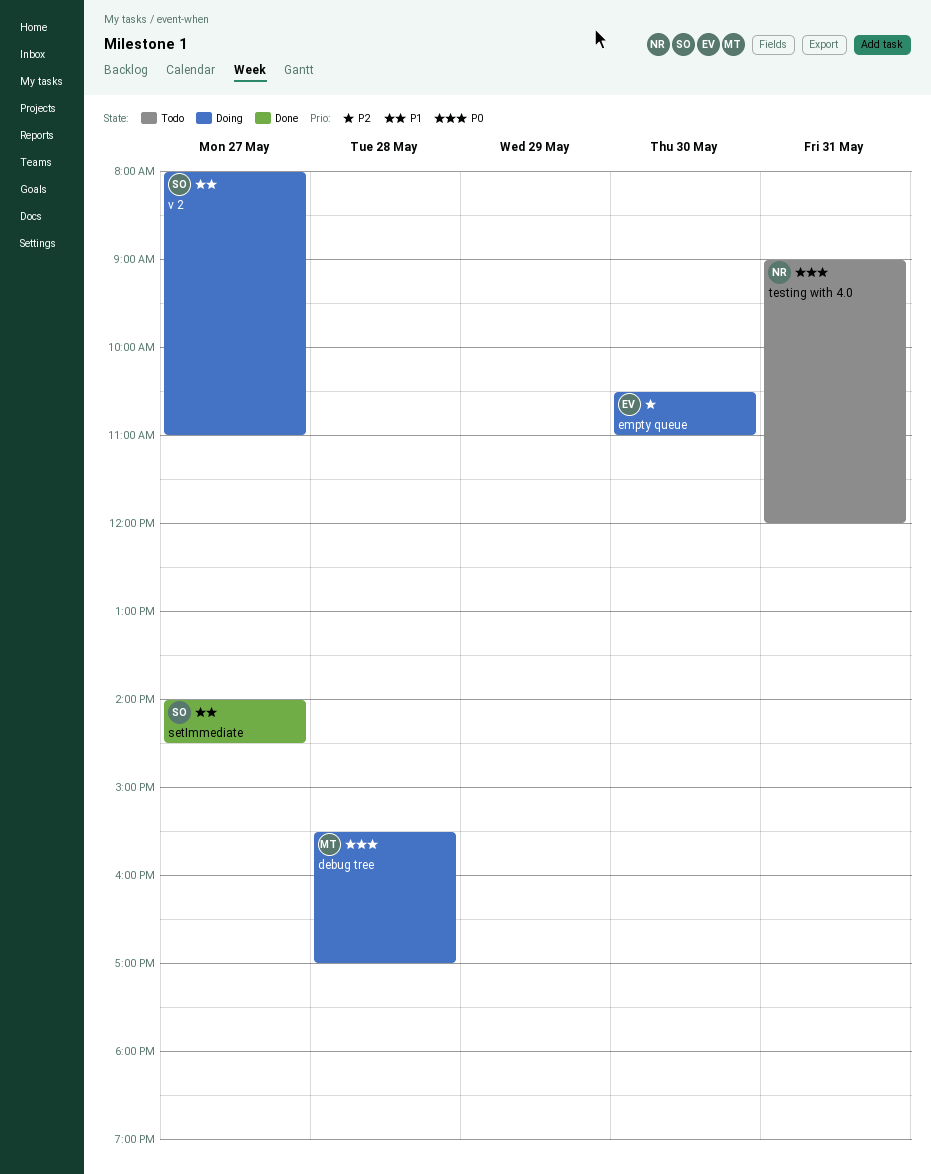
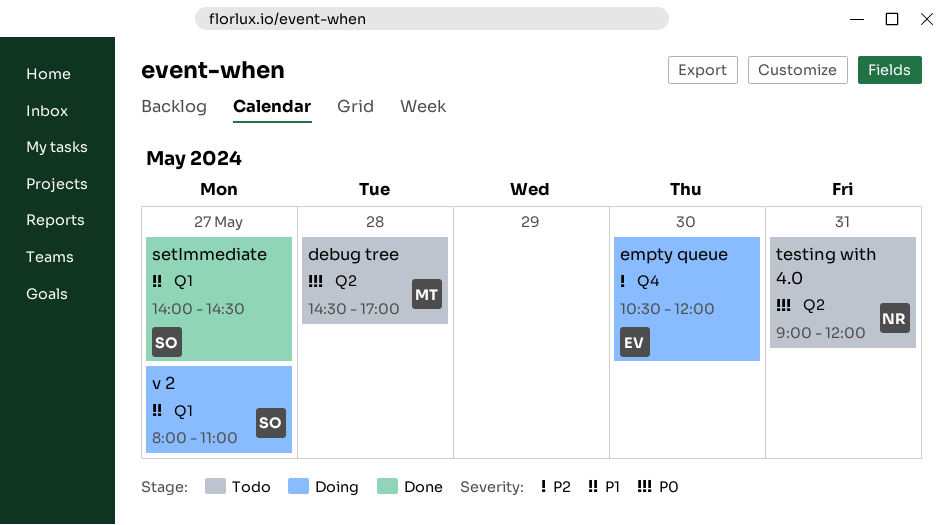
debug tree, status: Doing -> Todo
debug tree, begins: 15:30 -> 14:30
empty queue, ends: 11:00 -> 12:00

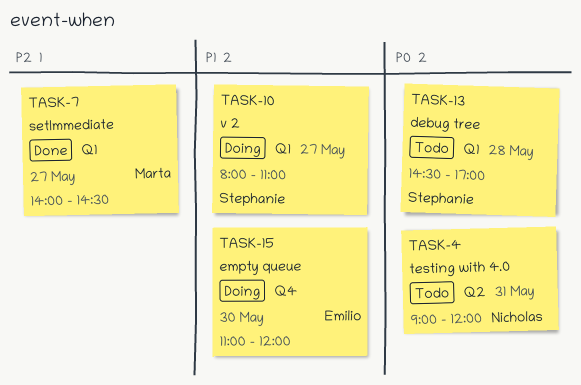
debug tree, owner: Marta -> Stephanie
debug tree, label: Q2 -> Q1
empty queue, priority: P2 -> P1
empty queue, begins: 10:30 -> 11:00
setImmediate, owner: Stephanie -> Marta
setImmediate, priority: P1 -> P2

